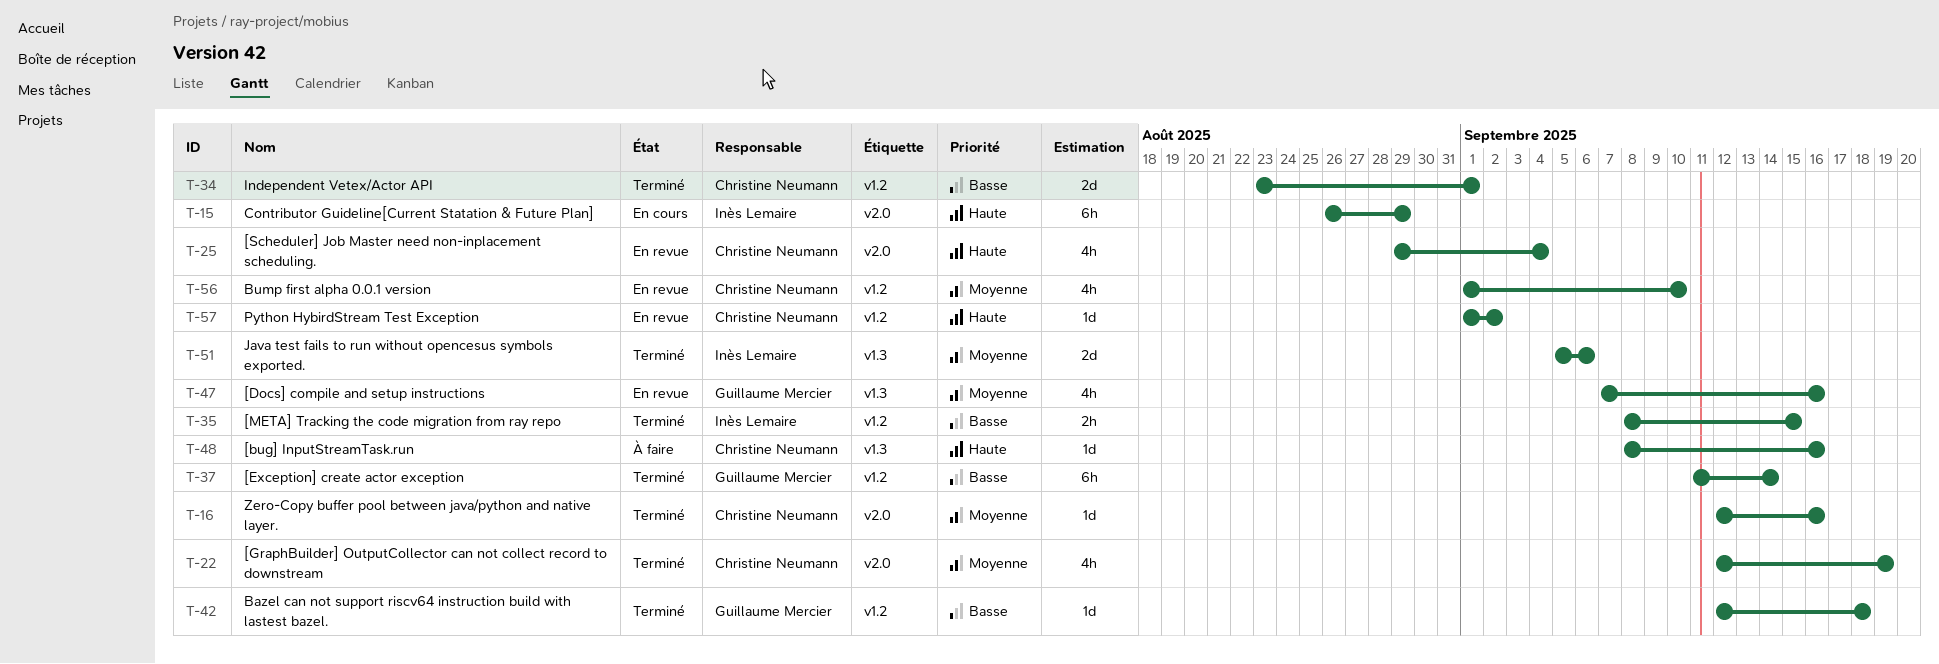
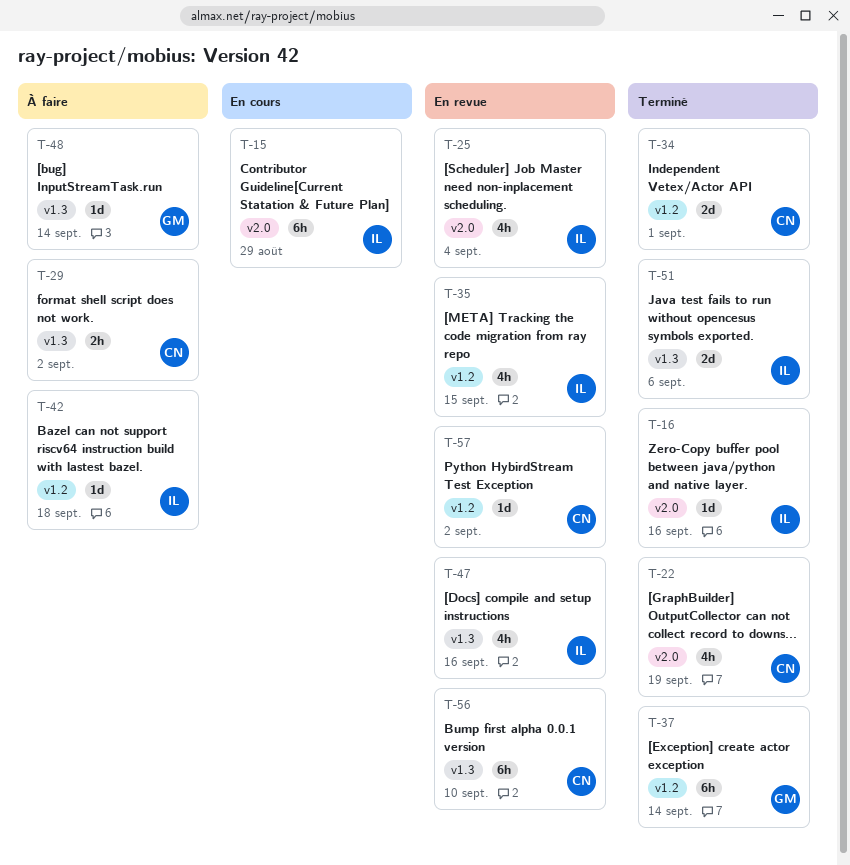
T-16, owner: Christine Neumann -> Inès Lemaire
T-25, owner: Christine Neumann -> Inès Lemaire
T-29: none -> present
T-35, status: Terminé -> En revue
T-35, estimate: 2h -> 4h
T-42, status: Terminé -> À faire
T-42, owner: Guillaume Mercier -> Inès Lemaire
T-47, owner: Guillaume Mercier -> Inès Lemaire
T-48, owner: Christine Neumann -> Guillaume Mercier
T-48, due: Sep 16 -> Sep 14
T-56, label: v1.2 -> v1.3
T-56, estimate: 4h -> 6h

